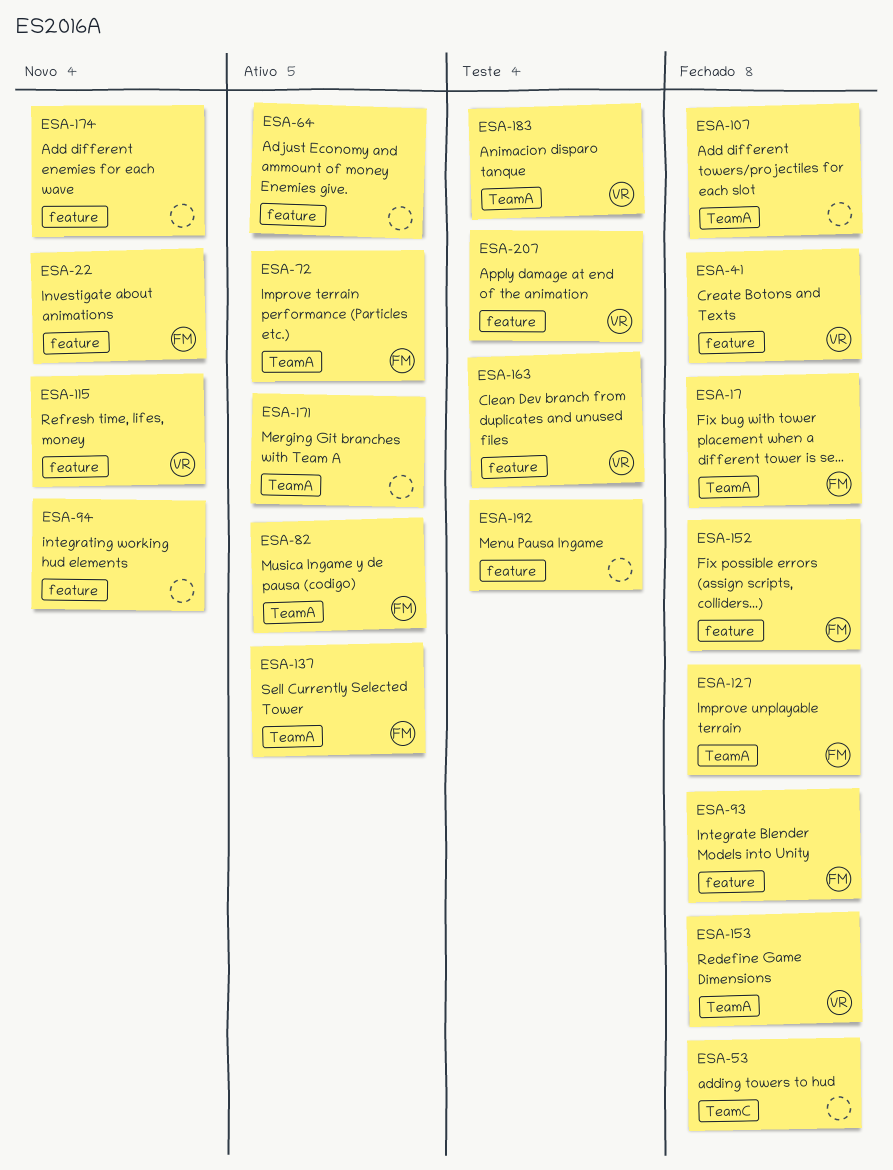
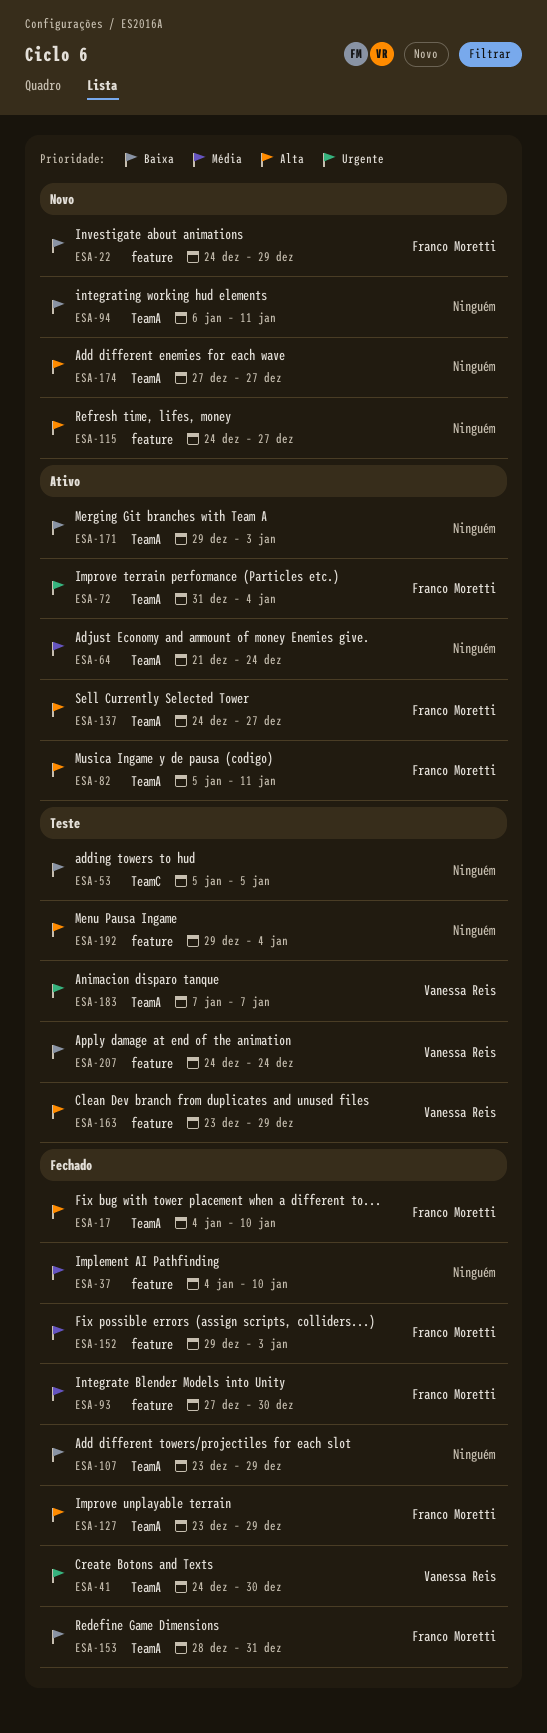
ESA-37: none -> present
ESA-41, label: feature -> TeamA
ESA-53, status: Fechado -> Teste
ESA-64, label: feature -> TeamA
ESA-94, label: feature -> TeamA
ESA-115, owner: Vanessa Reis -> none
ESA-153, owner: Vanessa Reis -> Franco Moretti
ESA-174, label: feature -> TeamA

